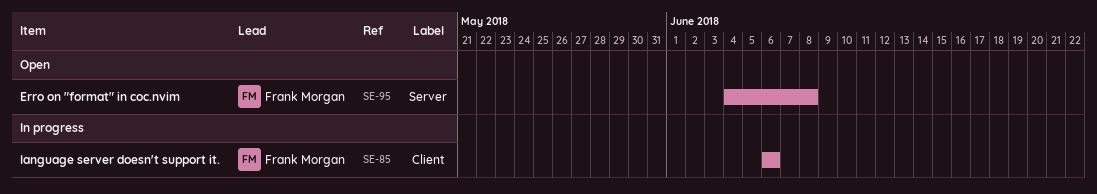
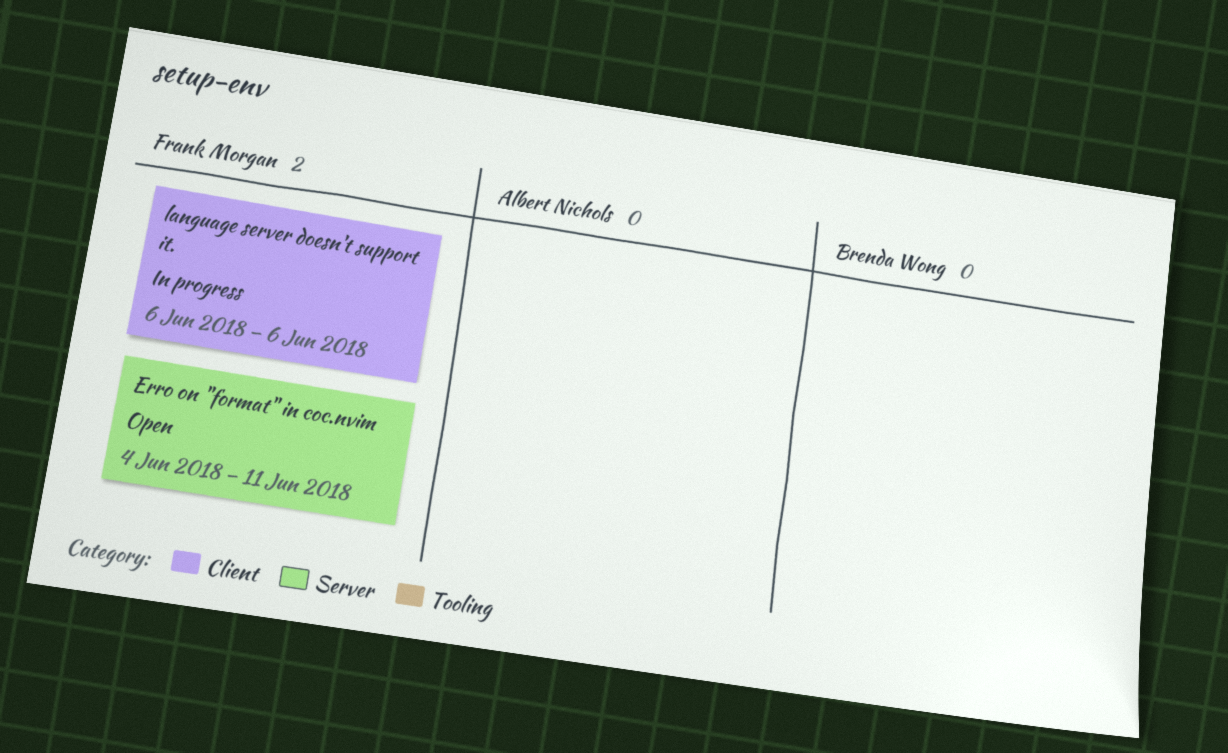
Erro on "format" in coc.nvim, due: Jun 8 -> Jun 11

